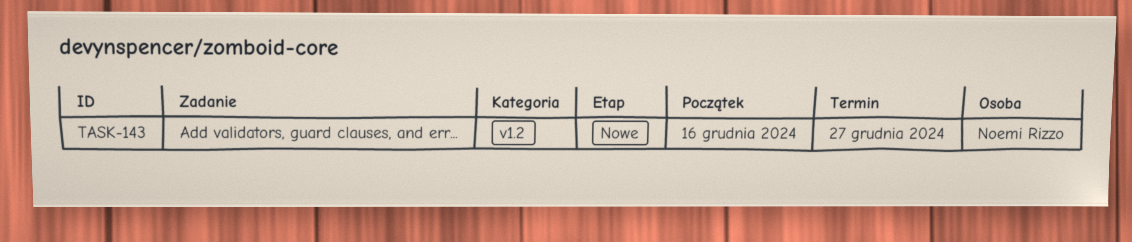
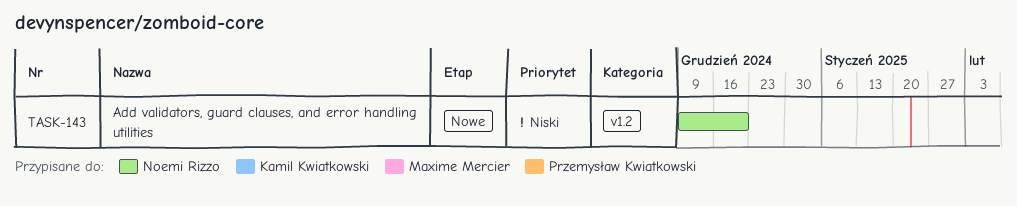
TASK-143, start: Dec 16 -> Dec 9
TASK-143, due: Dec 27 -> Dec 20

